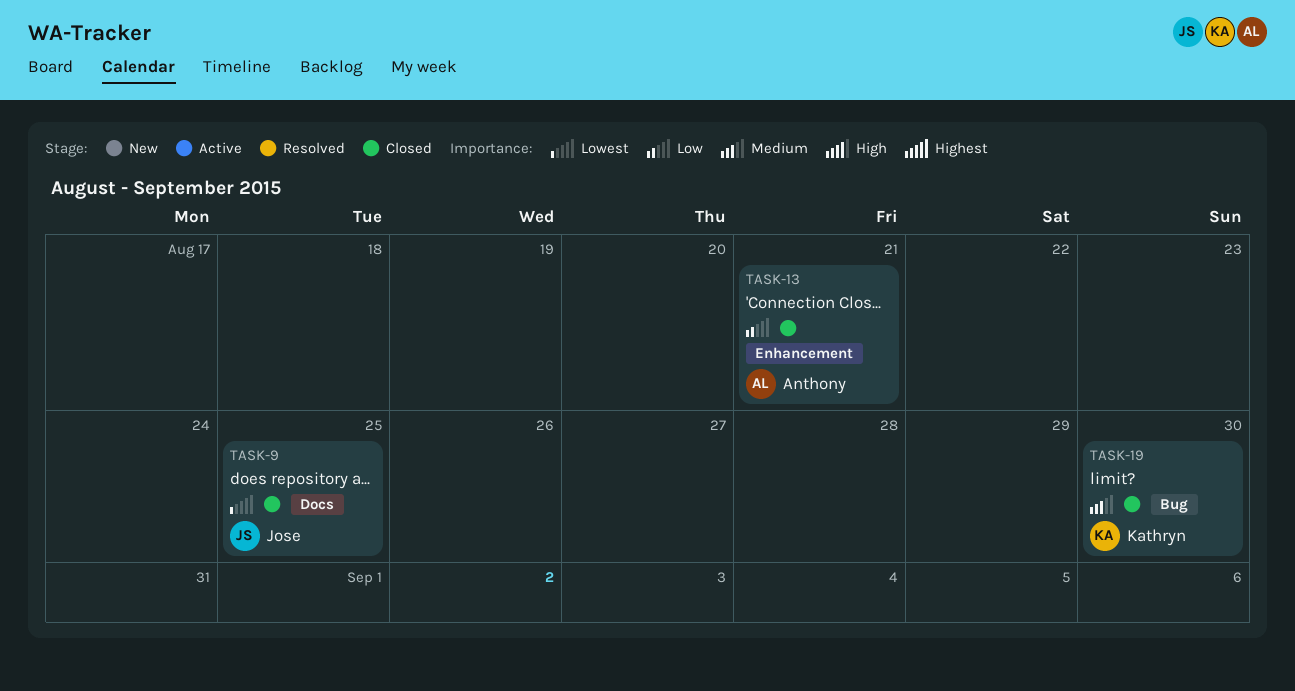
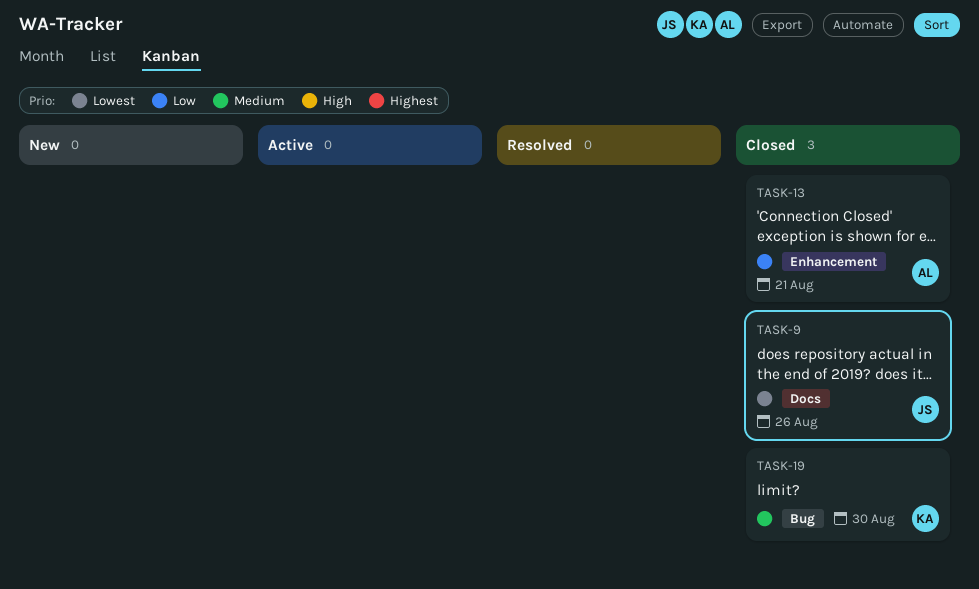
TASK-9, due: Aug 25 -> Aug 26

